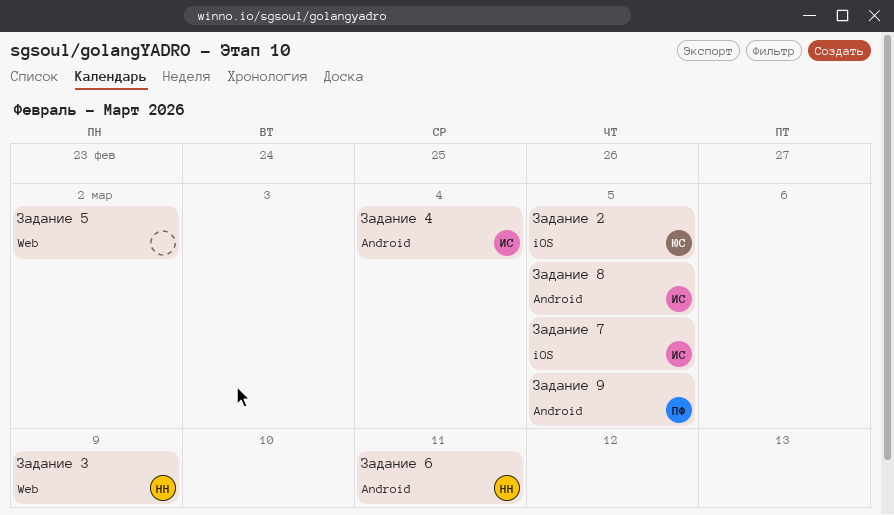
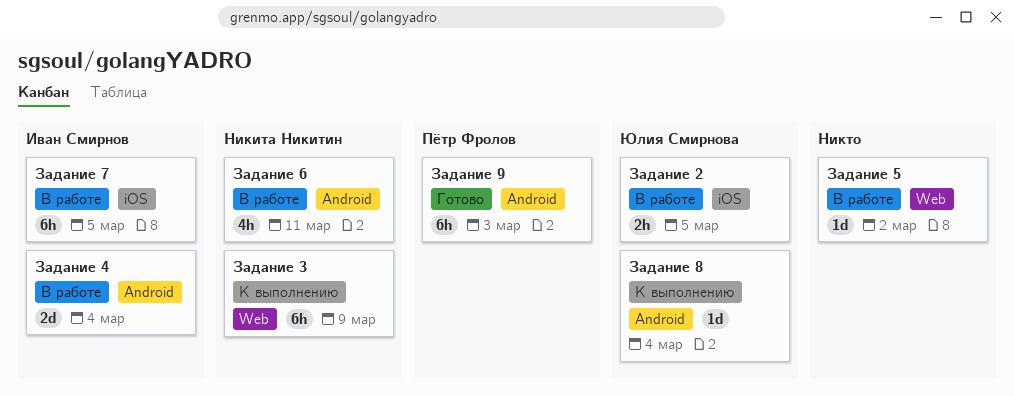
Задание 8, owner: Иван Смирнов -> Юлия Смирнова
Задание 8, due: Mar 5 -> Mar 4
Задание 9, due: Mar 5 -> Mar 3

